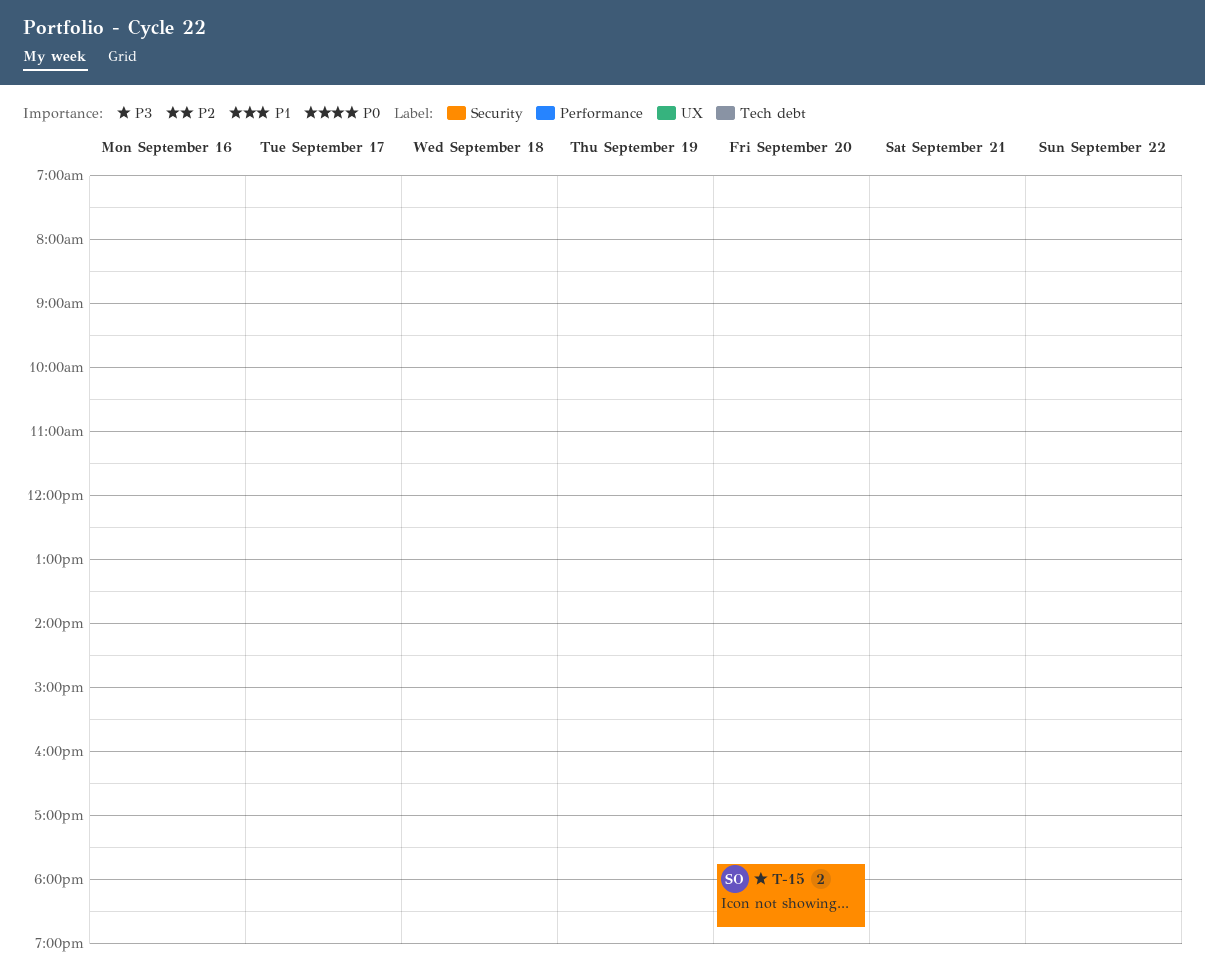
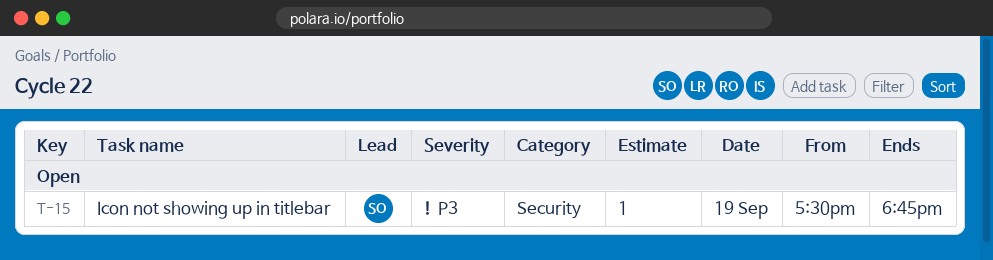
T-15, estimate: 2 -> 1
T-15, day: Sep 20 -> Sep 19
T-15, begins: 17:45 -> 17:30

